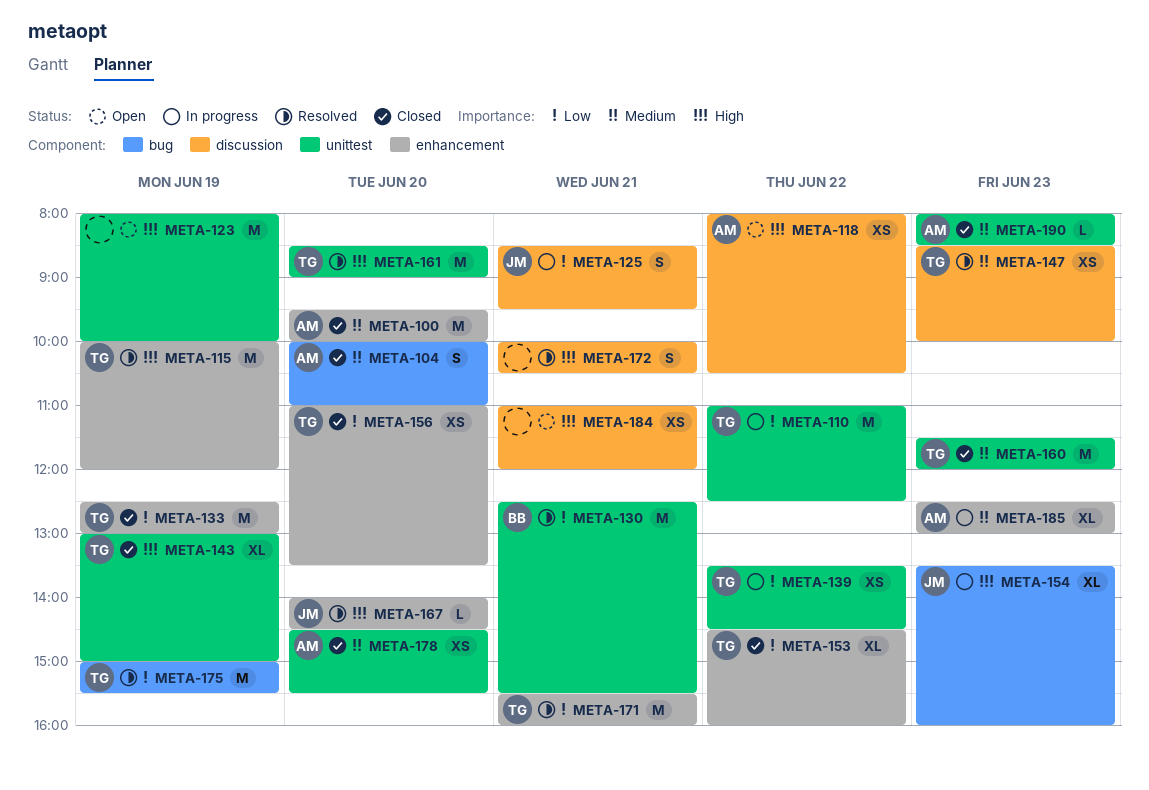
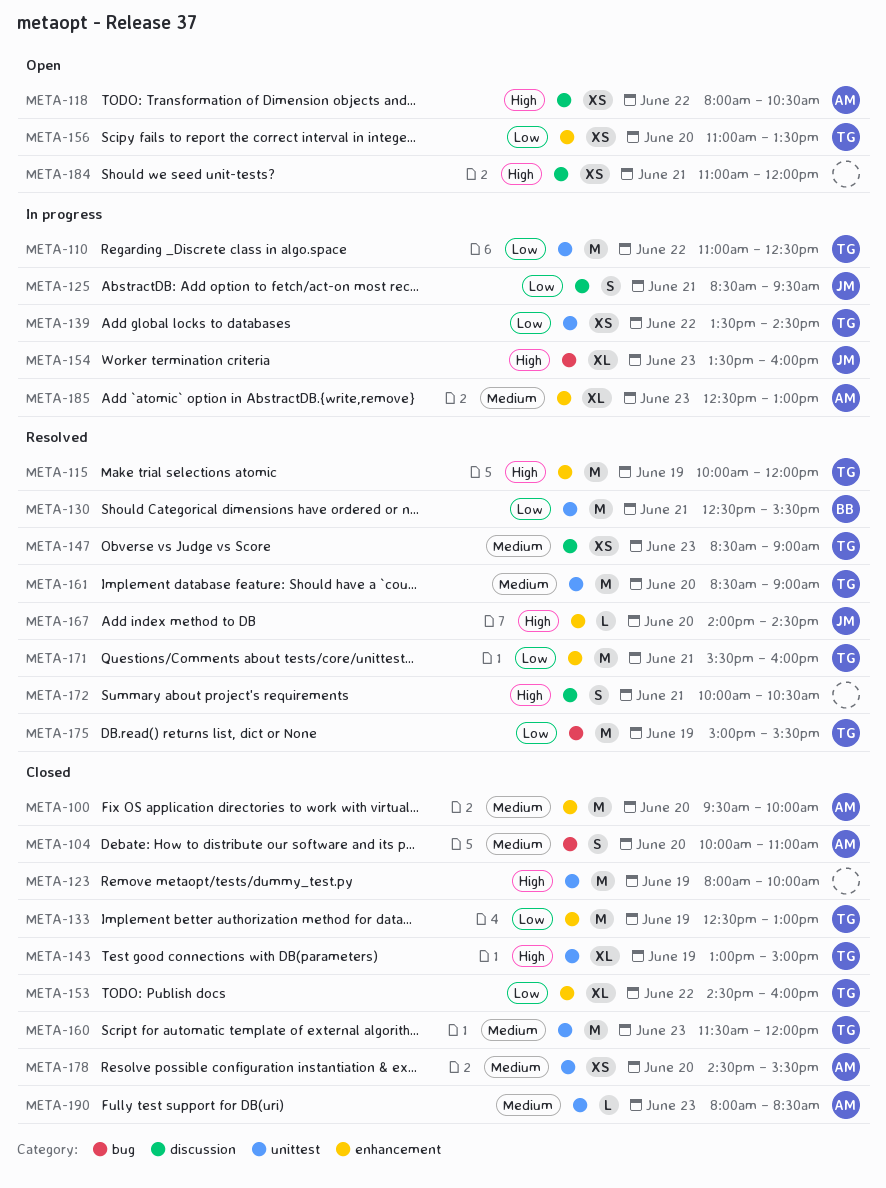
META-123, status: Open -> Closed
META-147, ends: 10:00 -> 09:00
META-156, status: Closed -> Open
META-161, priority: High -> Medium

